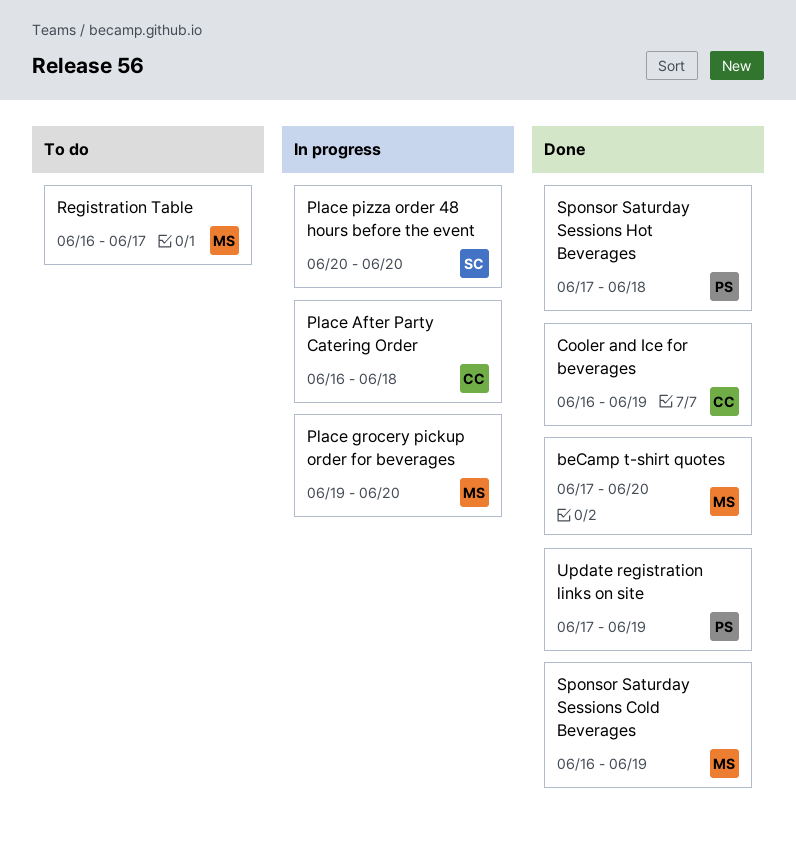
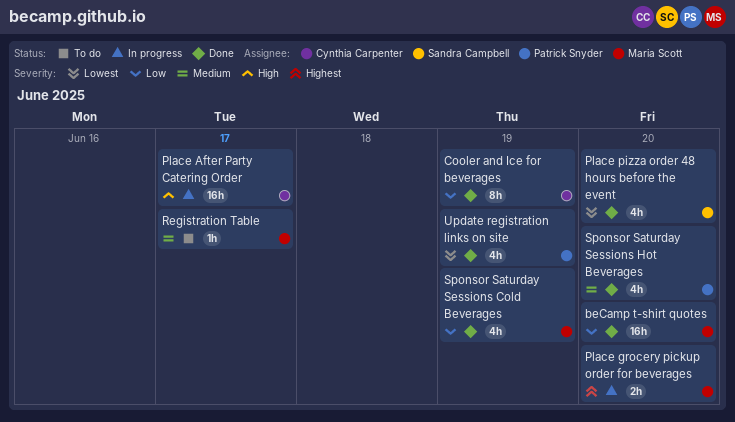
Place After Party Catering Order, due: Jun 18 -> Jun 17
Place pizza order 48 hours before the event, status: In progress -> Done
Sponsor Saturday Sessions Hot Beverages, due: Jun 18 -> Jun 20

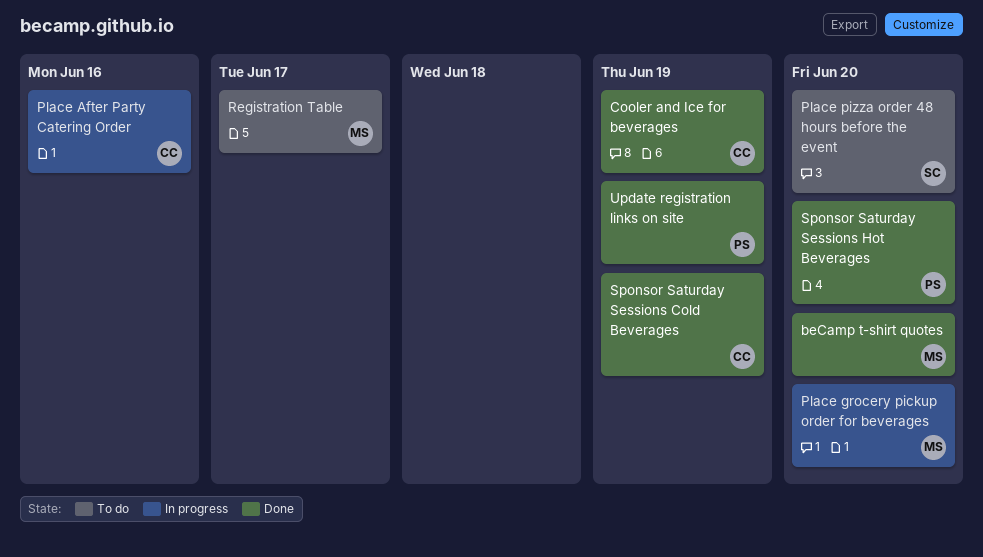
Place After Party Catering Order, due: Jun 17 -> Jun 16
Place pizza order 48 hours before the event, status: Done -> To do
Sponsor Saturday Sessions Cold Beverages, owner: Maria Scott -> Cynthia Carpenter

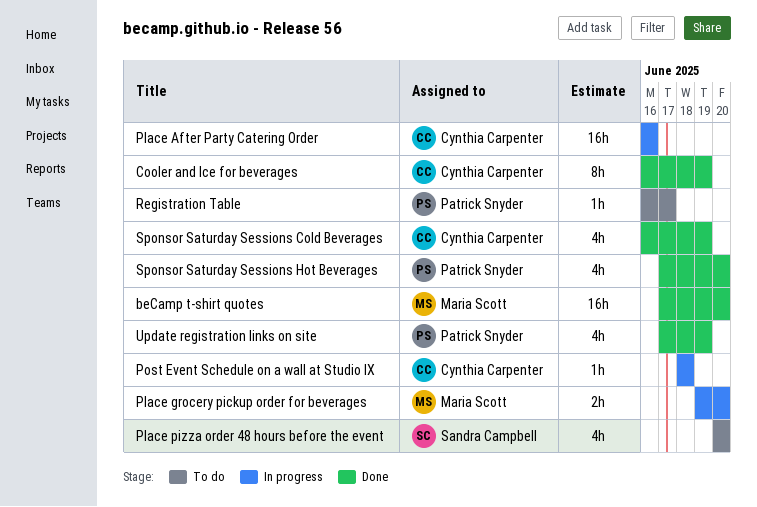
Post Event Schedule on a wall at Studio IX: none -> present
Registration Table, owner: Maria Scott -> Patrick Snyder

